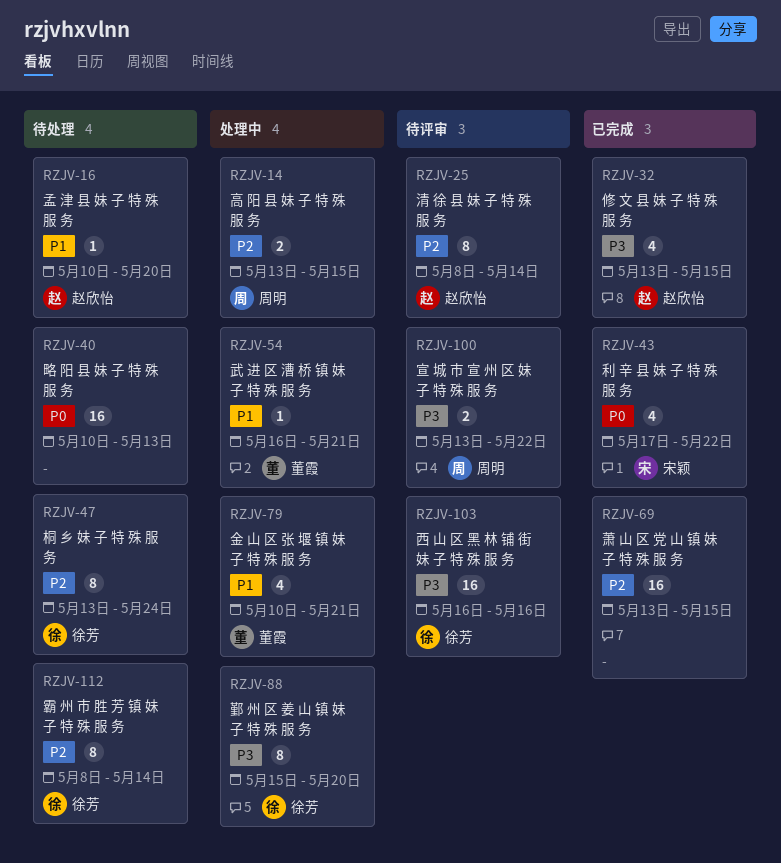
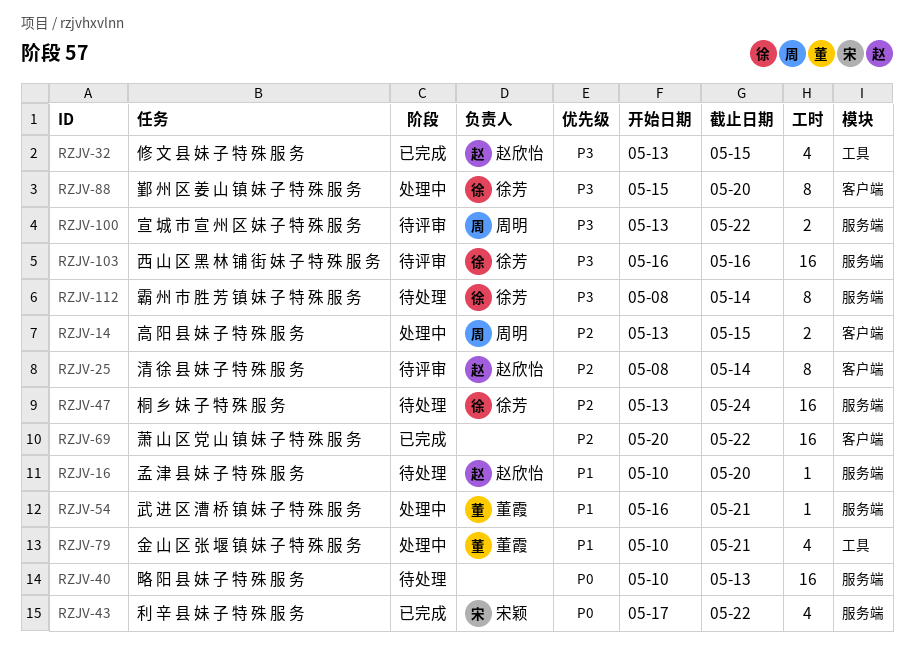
RZJV-47, estimate: 8 -> 16
RZJV-69, start: May 13 -> May 20
RZJV-69, due: May 15 -> May 22
RZJV-112, priority: P2 -> P3

